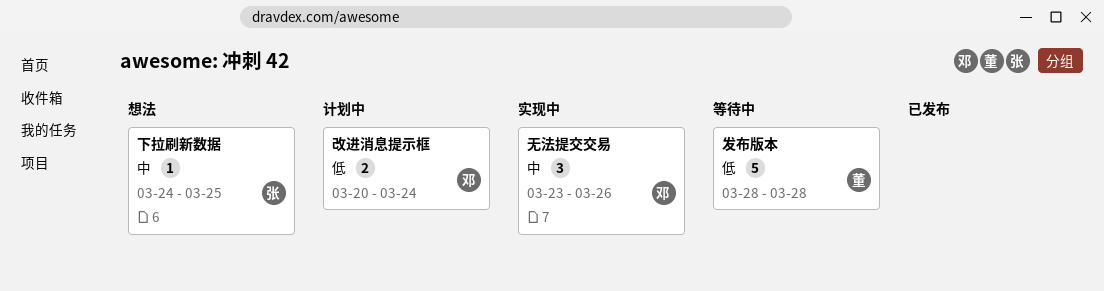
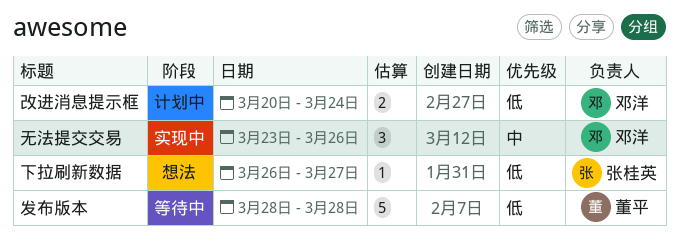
下拉刷新数据, priority: 中 -> 低
下拉刷新数据, start: Mar 24 -> Mar 26
下拉刷新数据, due: Mar 25 -> Mar 27

